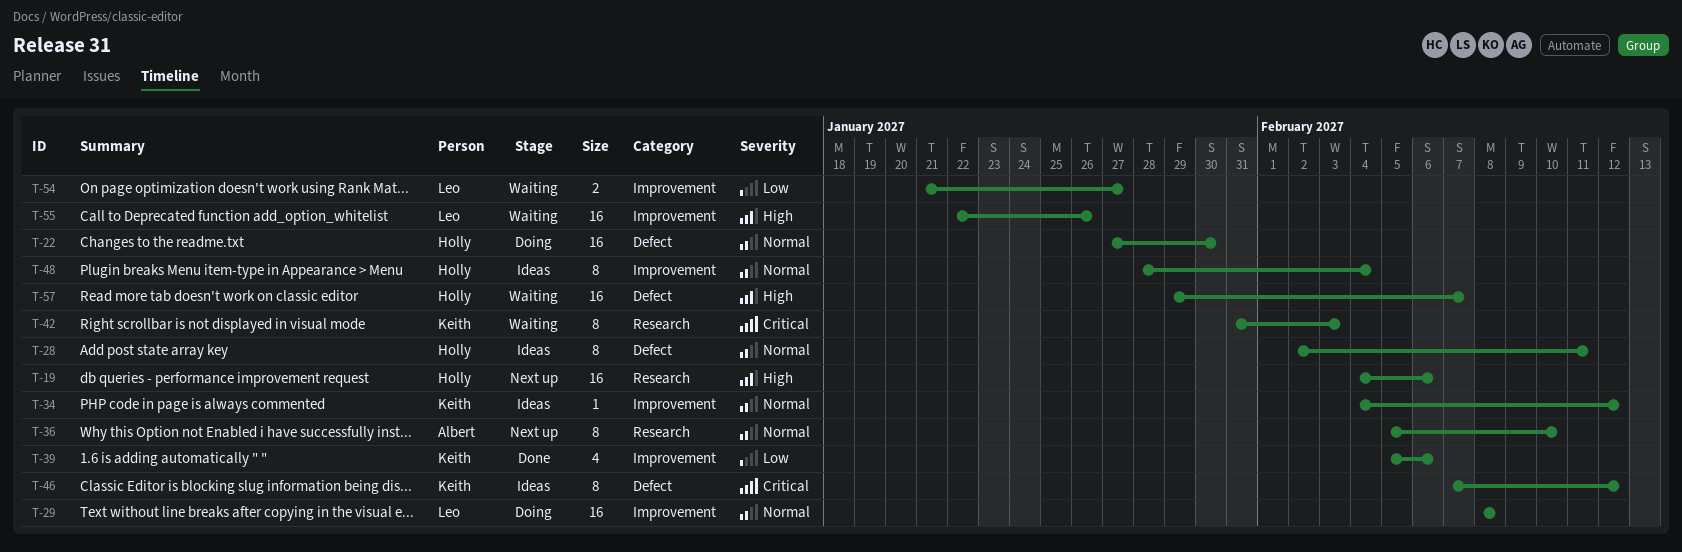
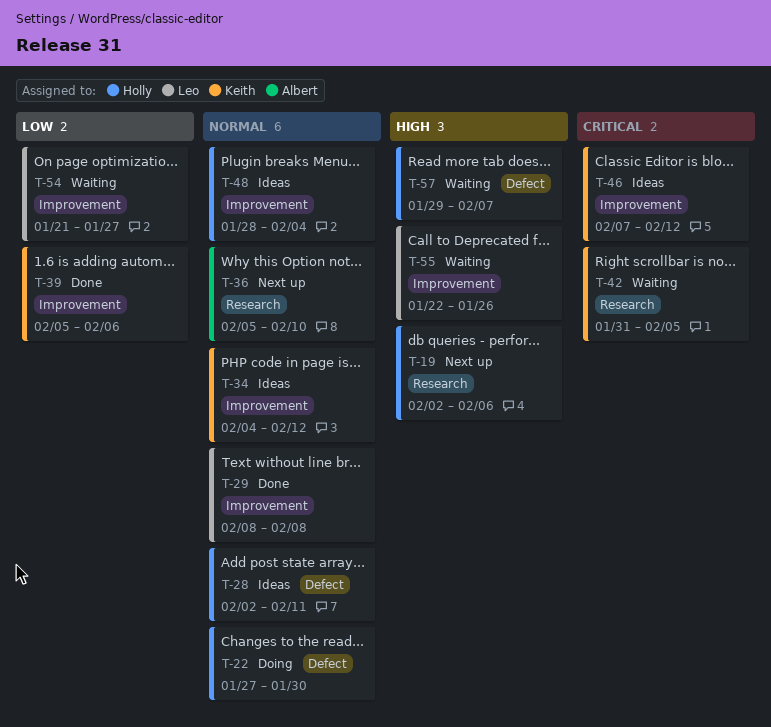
T-19, start: Feb 4 -> Feb 2
T-29, status: Doing -> Done
T-42, due: Feb 3 -> Feb 5
T-46, label: Defect -> Improvement

